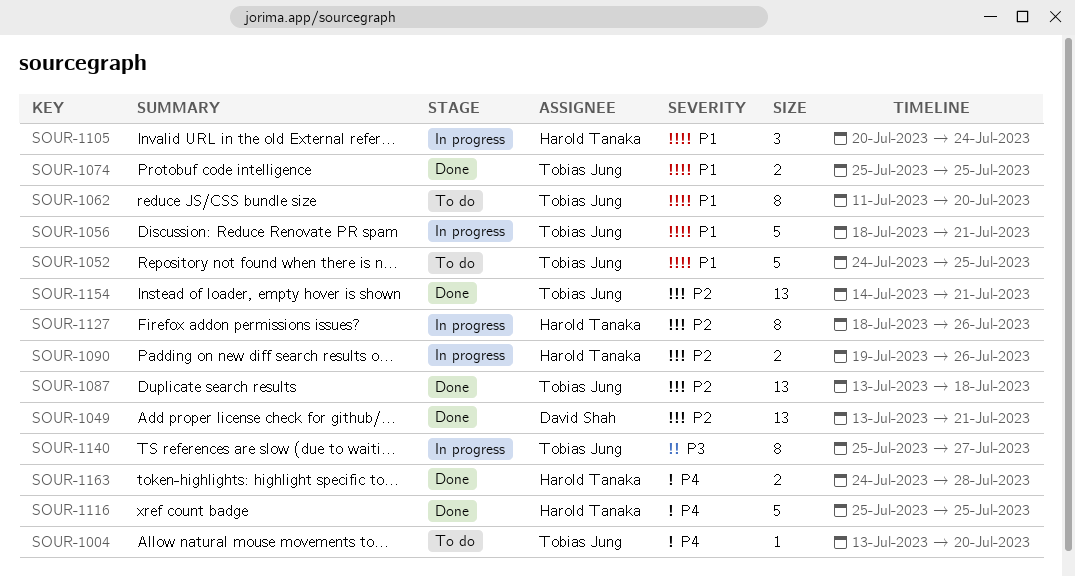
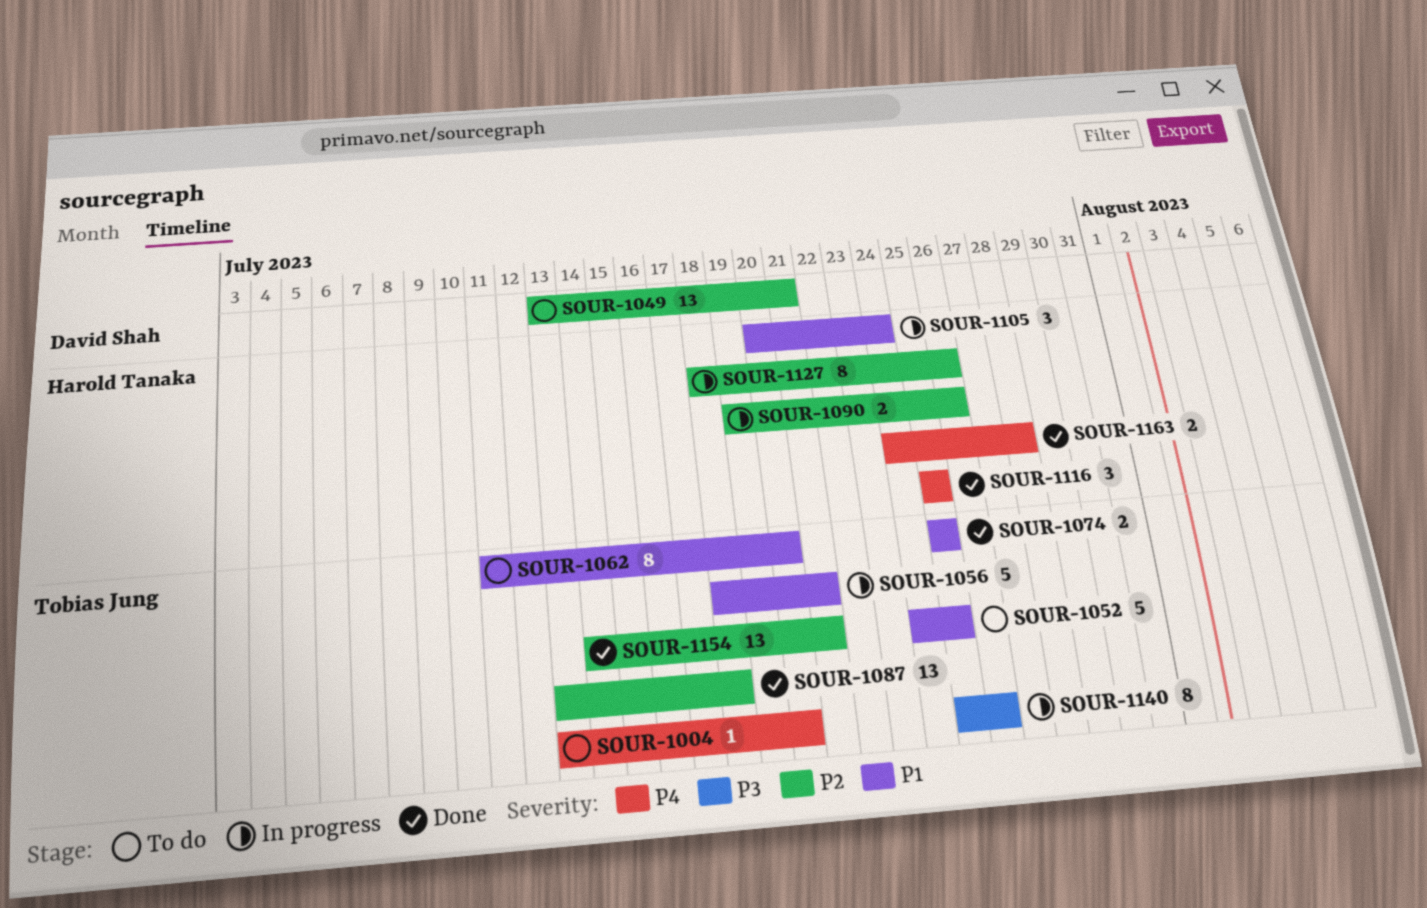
SOUR-1049, status: Done -> To do
SOUR-1116, estimate: 5 -> 3
SOUR-1140, due: Jul 27 -> Jul 26

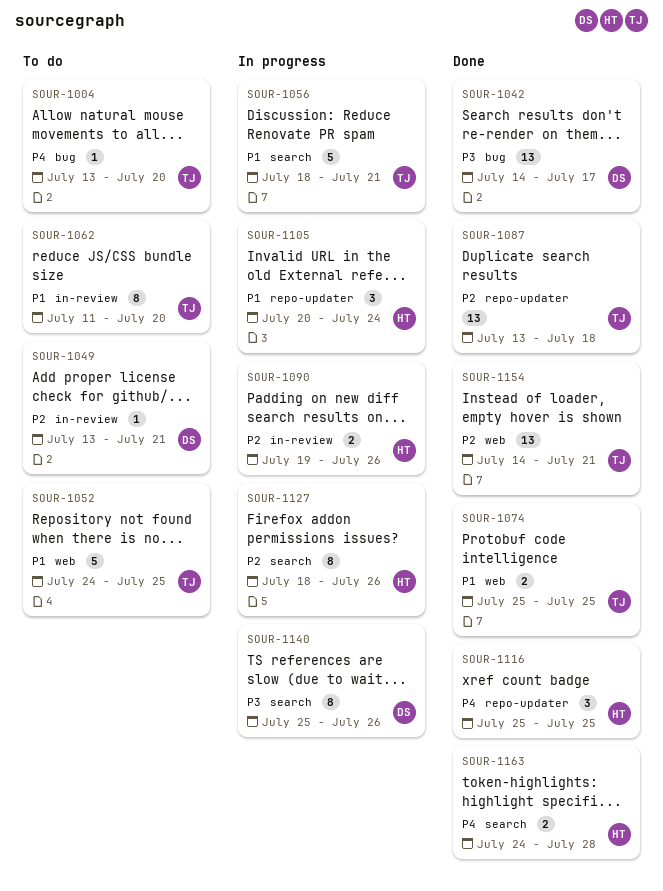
SOUR-1042: none -> present
SOUR-1049, estimate: 13 -> 1
SOUR-1140, owner: Tobias Jung -> David Shah

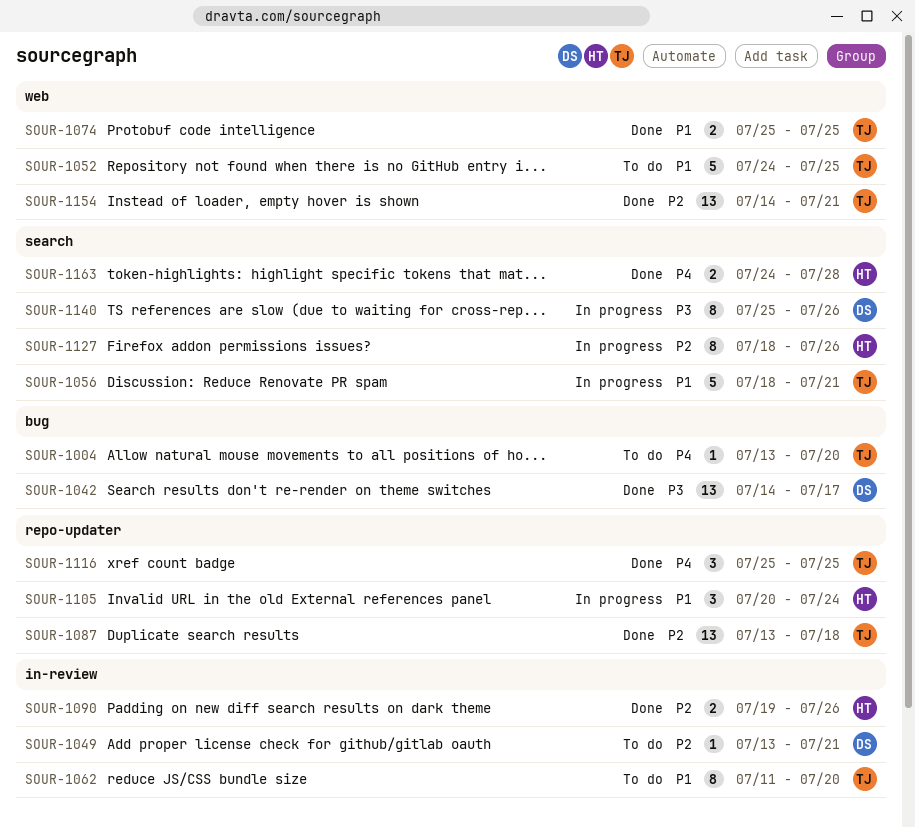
SOUR-1090, status: In progress -> Done
SOUR-1116, owner: HT -> TJ

